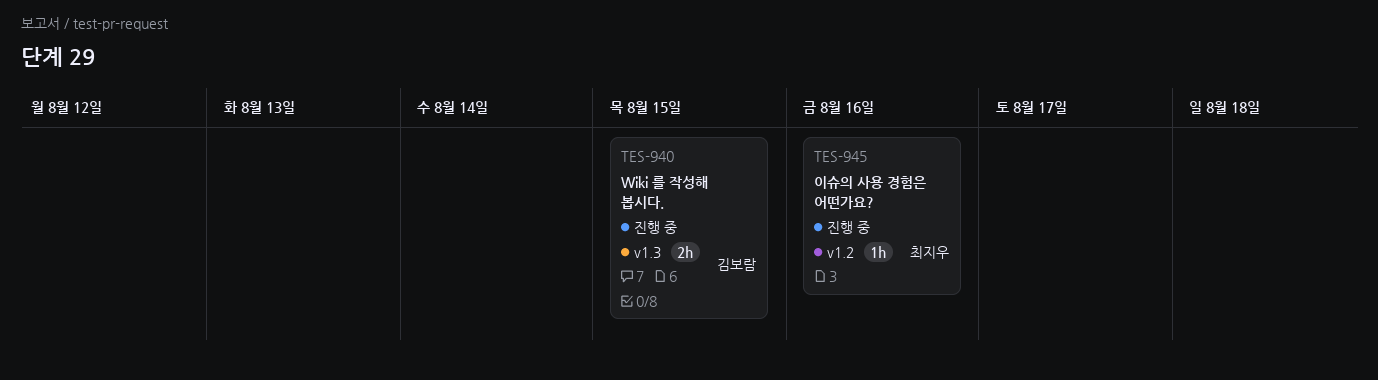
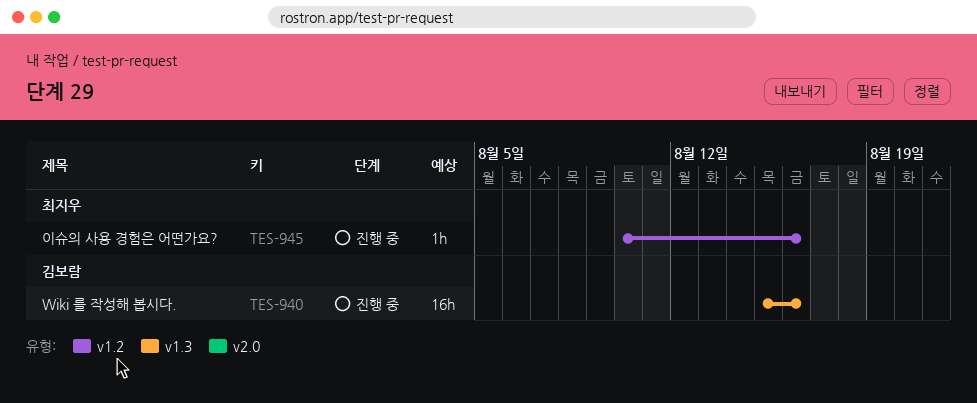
TES-940, estimate: 2h -> 16h
TES-940, due: Aug 15 -> Aug 16

